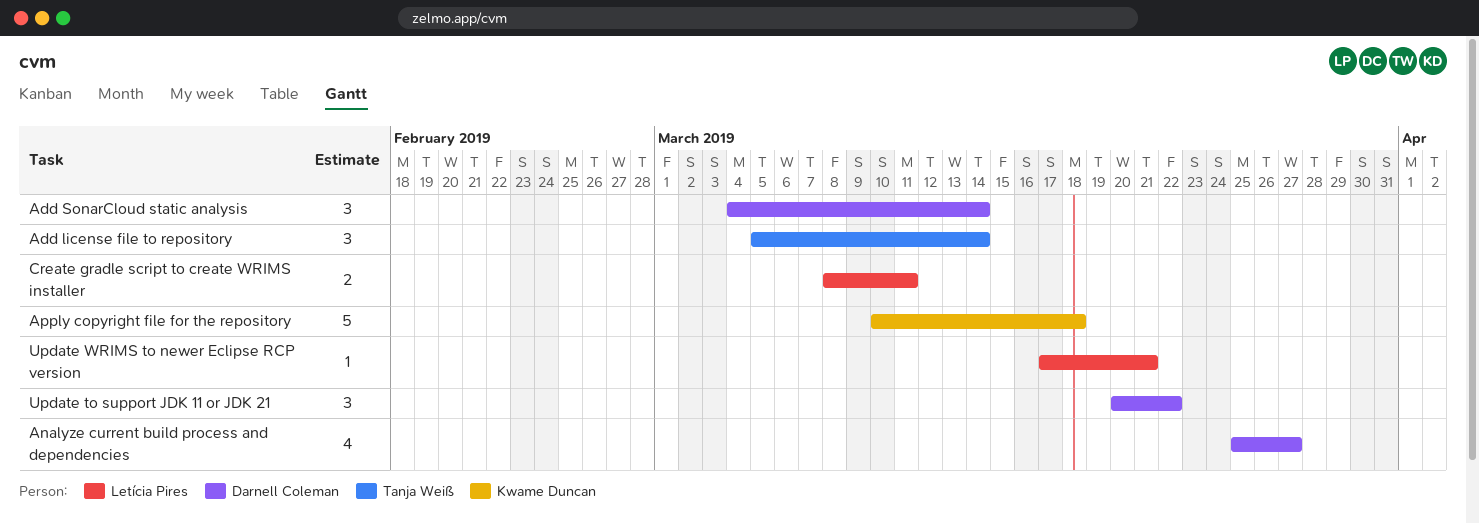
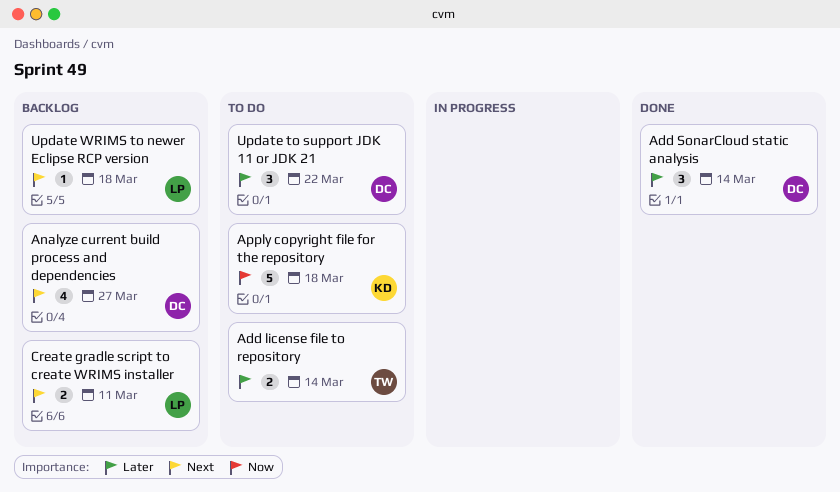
Add license file to repository, estimate: 3 -> 2
Update WRIMS to newer Eclipse RCP version, due: Mar 21 -> Mar 18

